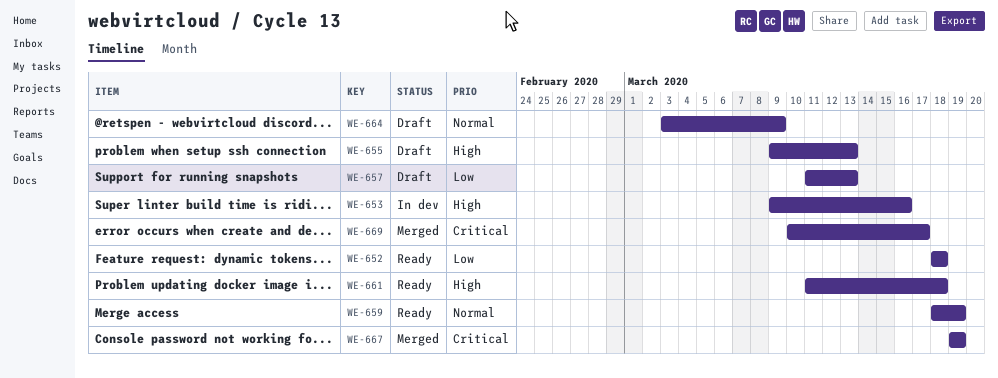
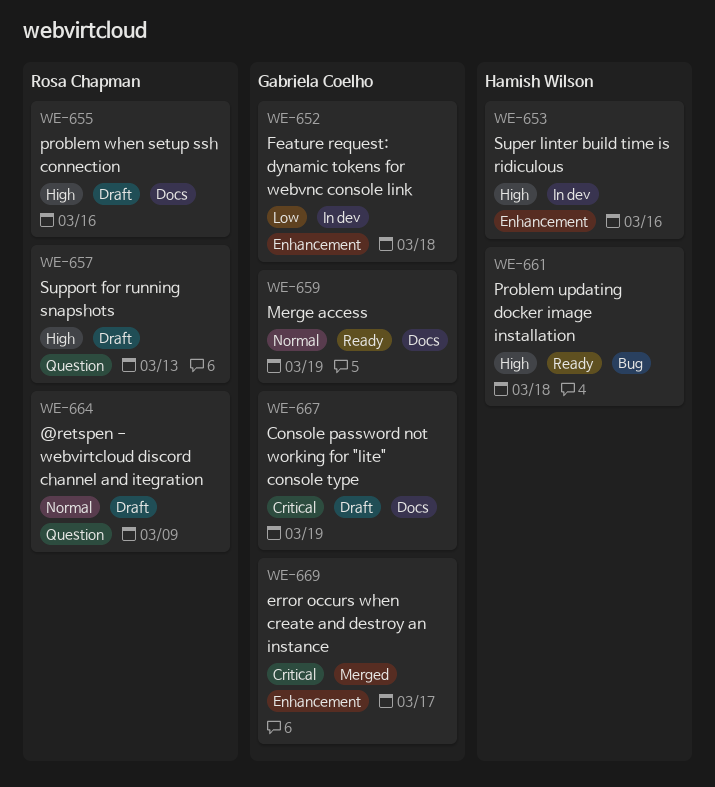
WE-652, status: Ready -> In dev
WE-655, due: Mar 13 -> Mar 16
WE-657, priority: Low -> High
WE-667, status: Merged -> Draft

